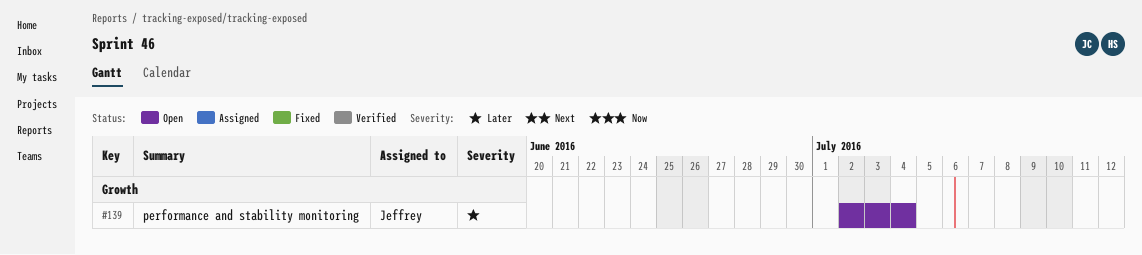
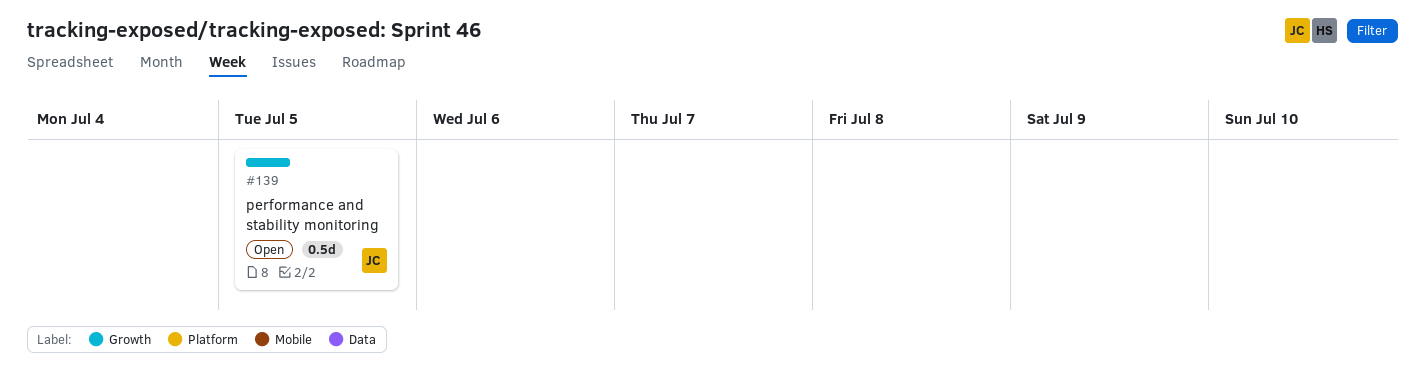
#139, due: Jul 4 -> Jul 5

